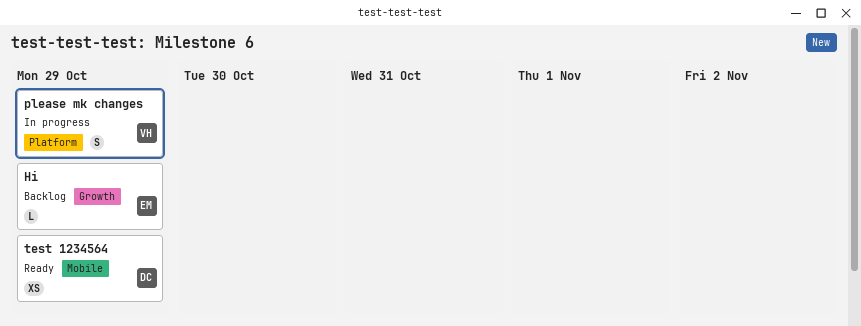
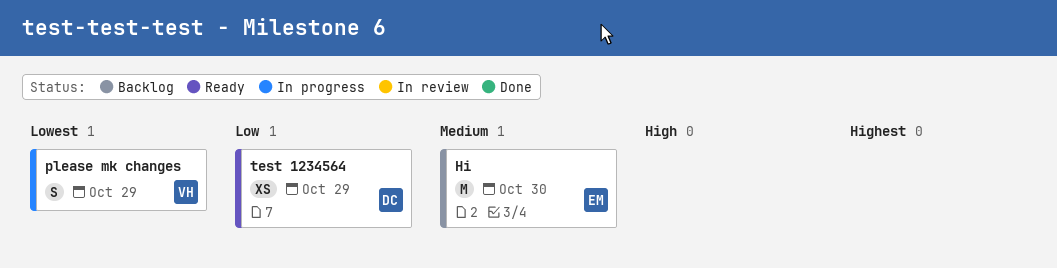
Hi, estimate: L -> M
Hi, due: Oct 29 -> Oct 30

